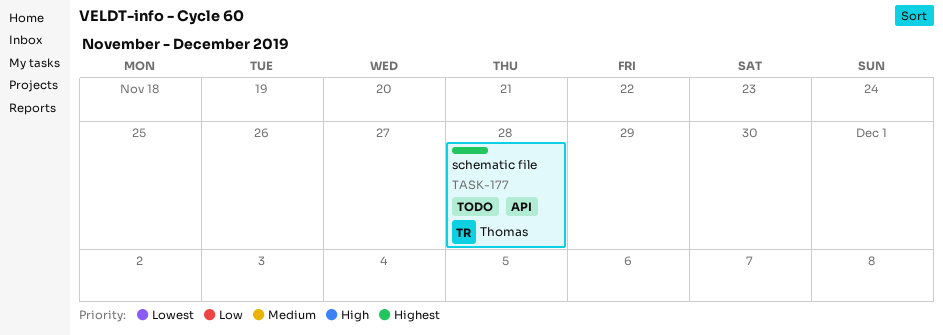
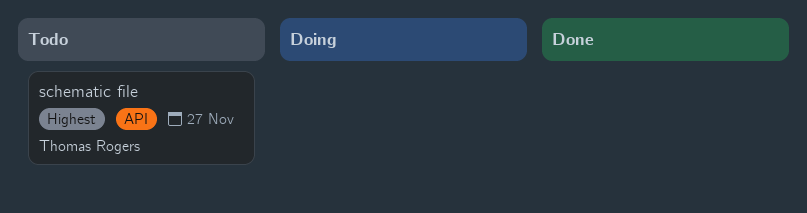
schematic file, due: Nov 28 -> Nov 27

